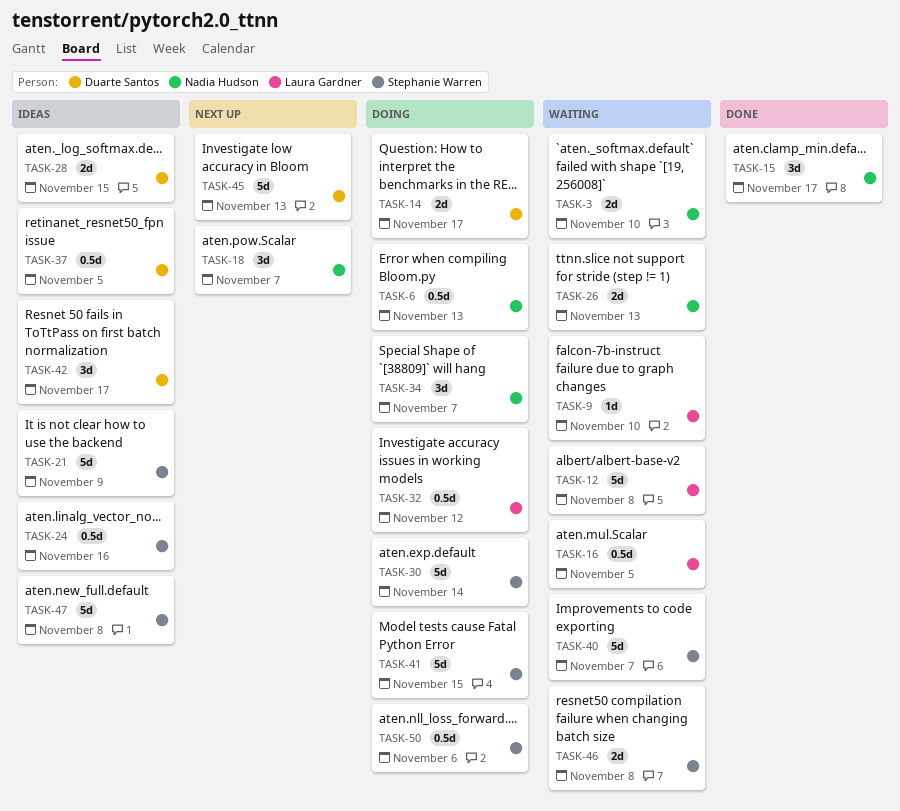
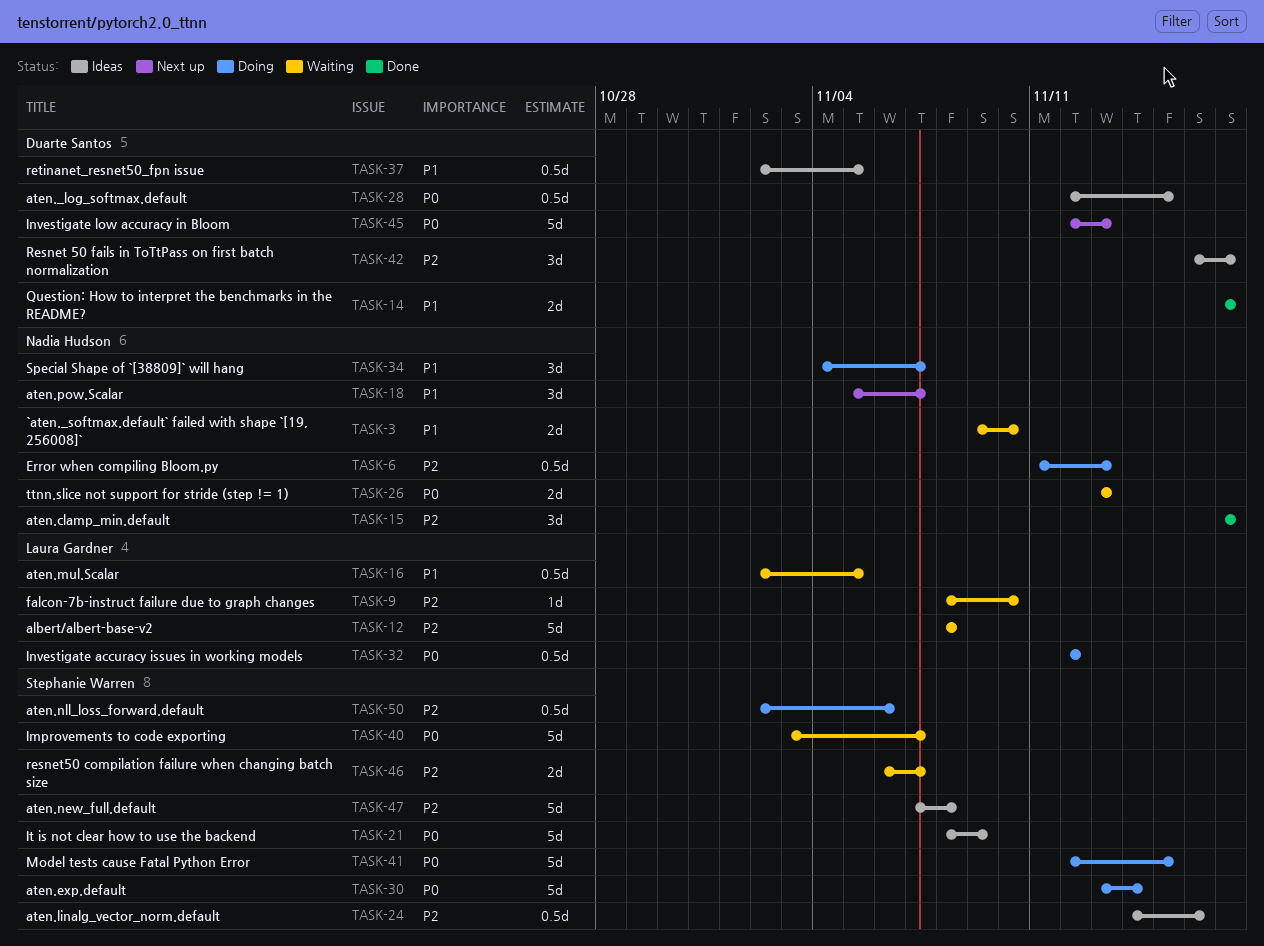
TASK-14, status: Doing -> Done
TASK-28, estimate: 2d -> 0.5d
TASK-46, due: Nov 8 -> Nov 7

